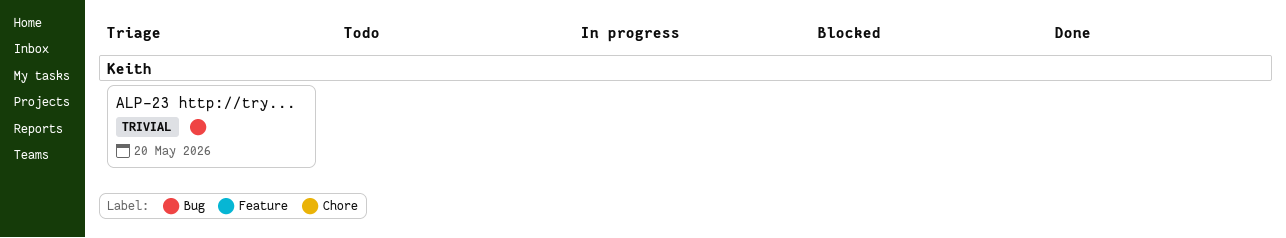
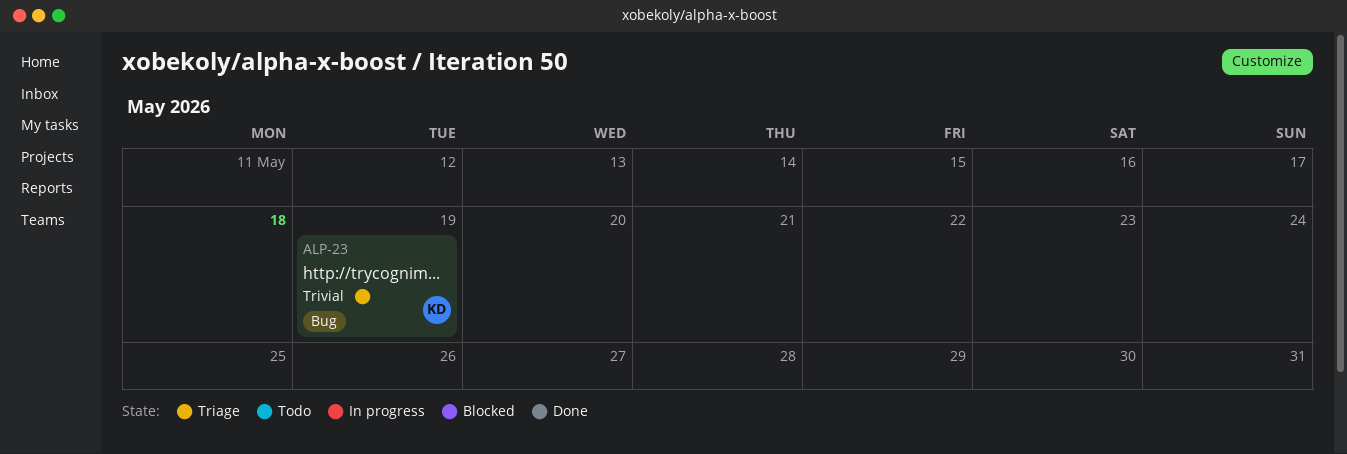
ALP-23, due: May 20 -> May 19

